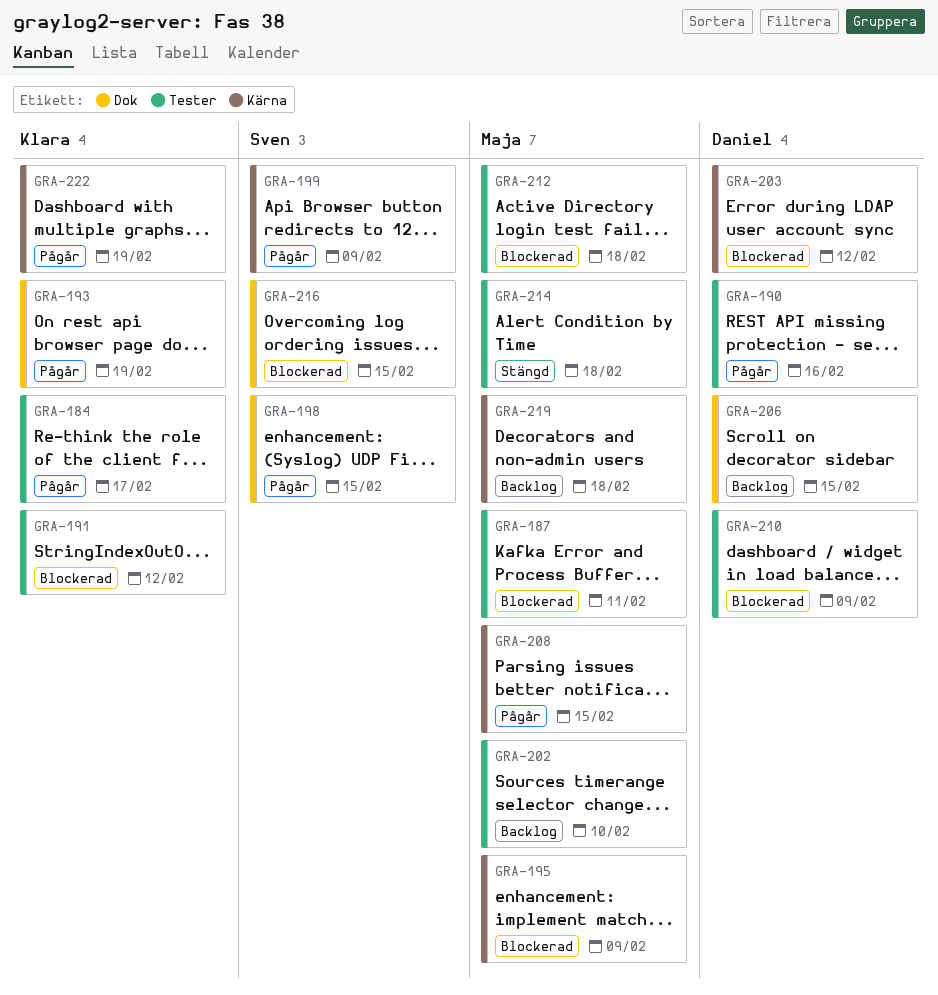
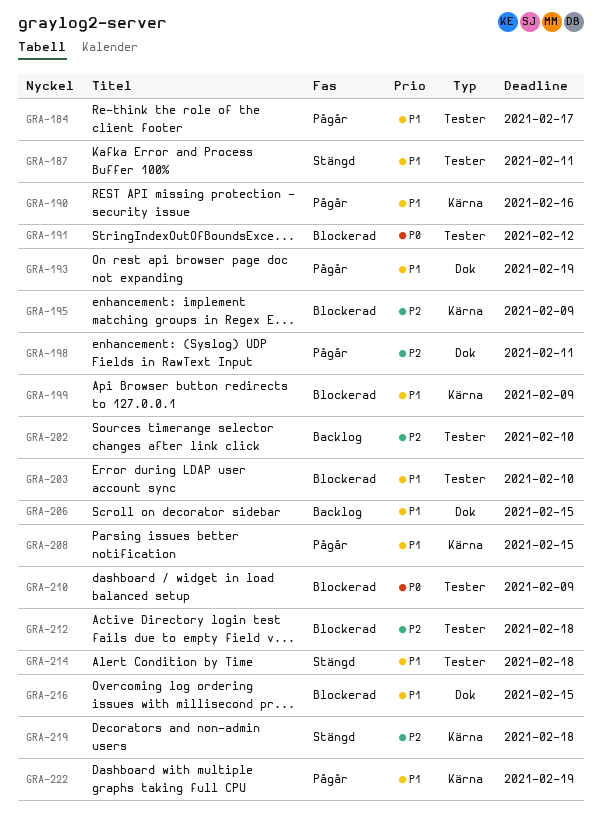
GRA-187, status: Blockerad -> Stängd
GRA-190, label: Tester -> Kärna
GRA-198, due: Feb 15 -> Feb 11
GRA-199, status: Pågår -> Blockerad
GRA-203, label: Kärna -> Tester
GRA-203, due: Feb 12 -> Feb 10
GRA-219, status: Backlog -> Stängd

